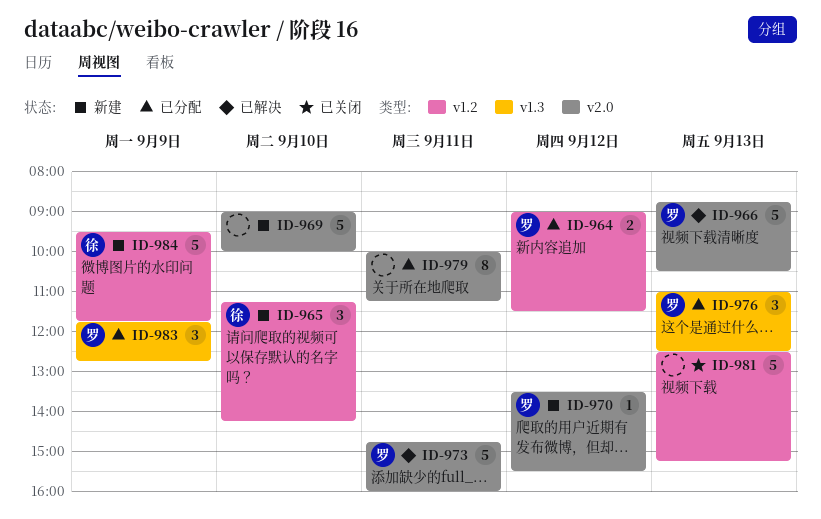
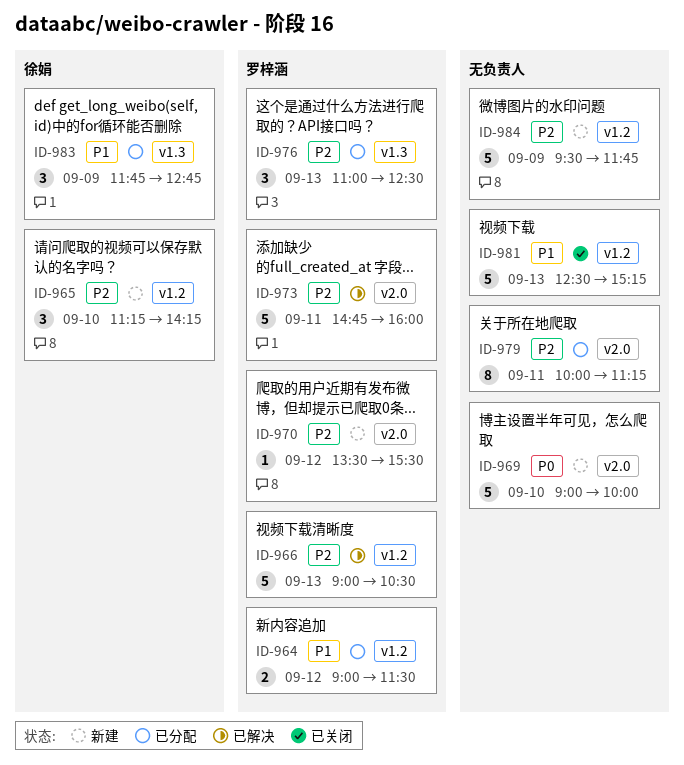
ID-966, label: v2.0 -> v1.2
ID-966, begins: 08:45 -> 09:00
ID-983, owner: 罗梓涵 -> 徐娟
ID-984, owner: 徐娟 -> none

